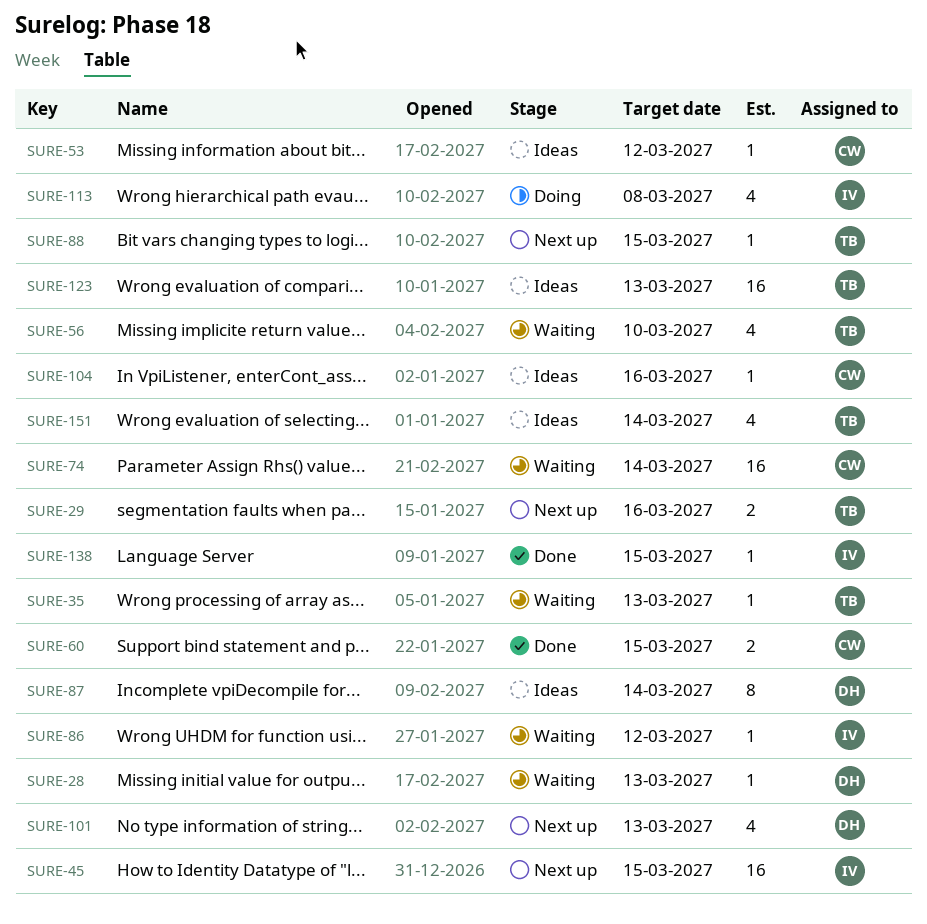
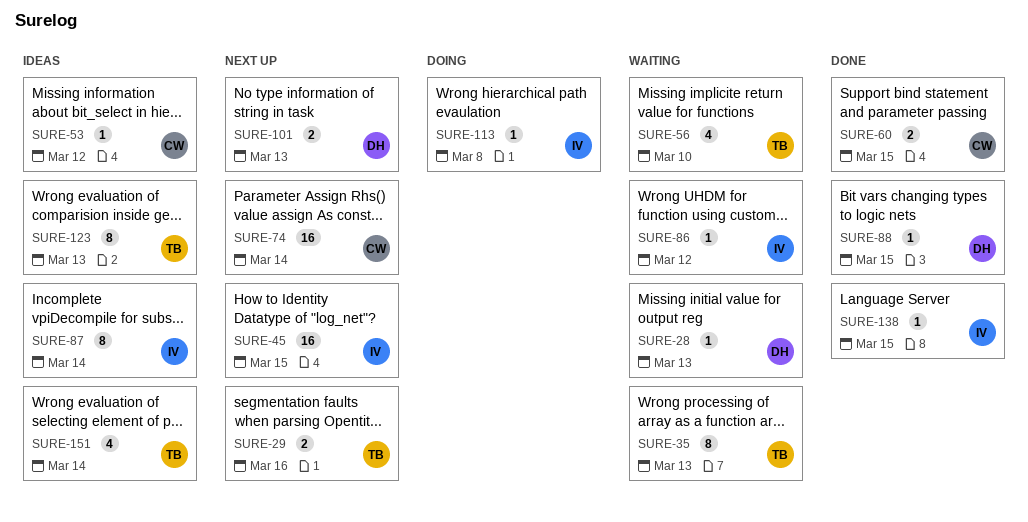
SURE-35, estimate: 1 -> 8
SURE-74, status: Waiting -> Next up
SURE-87, owner: DH -> IV
SURE-88, status: Next up -> Done
SURE-88, owner: TB -> DH
SURE-101, estimate: 4 -> 2
SURE-104: present -> none
SURE-113, estimate: 4 -> 1
SURE-123, estimate: 16 -> 8

